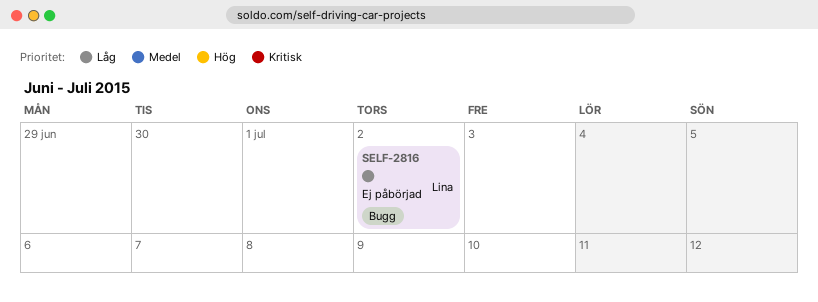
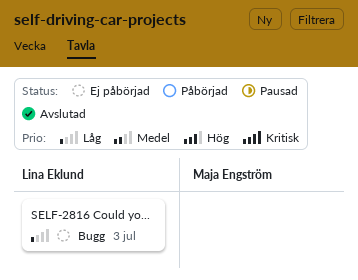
SELF-2816, due: Jul 2 -> Jul 3

